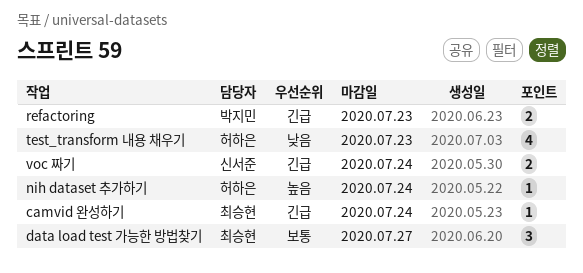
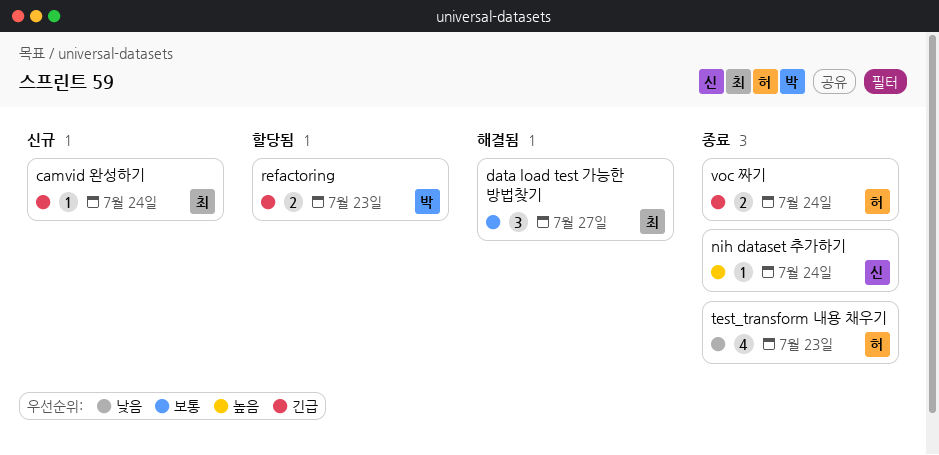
nih dataset 추가하기, owner: 허하은 -> 신서준
voc 짜기, owner: 신서준 -> 허하은

